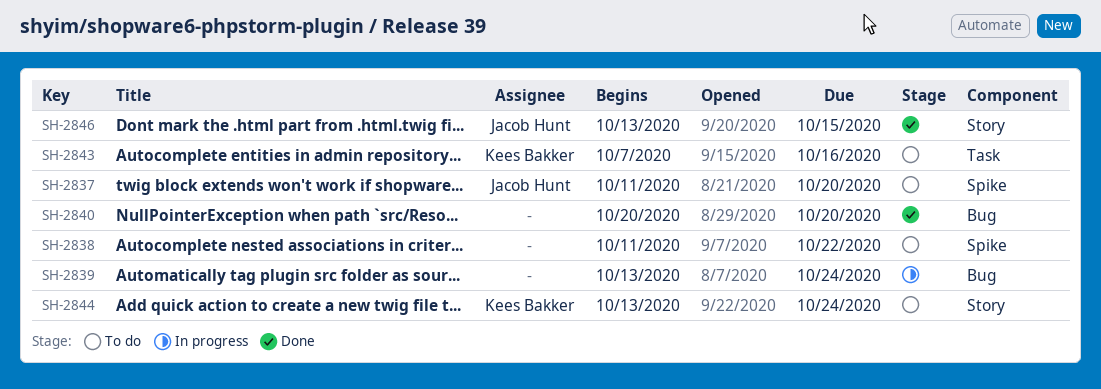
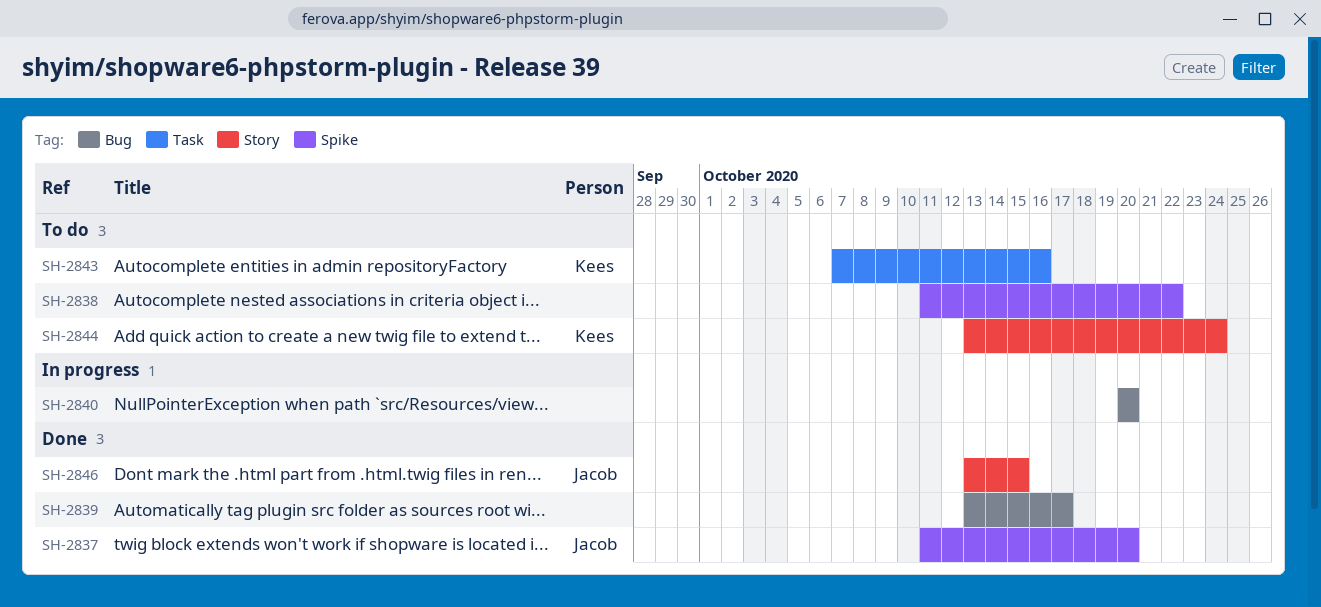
SH-2837, status: To do -> Done
SH-2839, status: In progress -> Done
SH-2839, due: Oct 24 -> Oct 17
SH-2840, status: Done -> In progress

